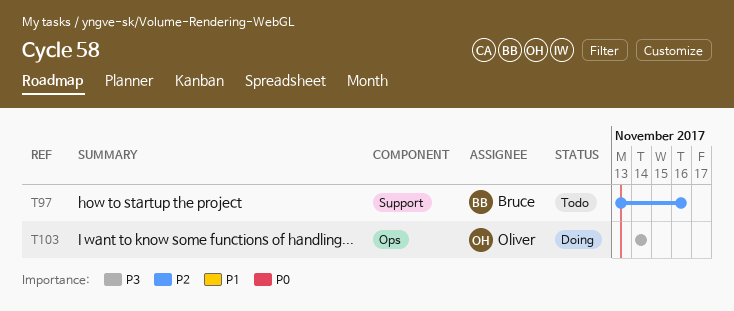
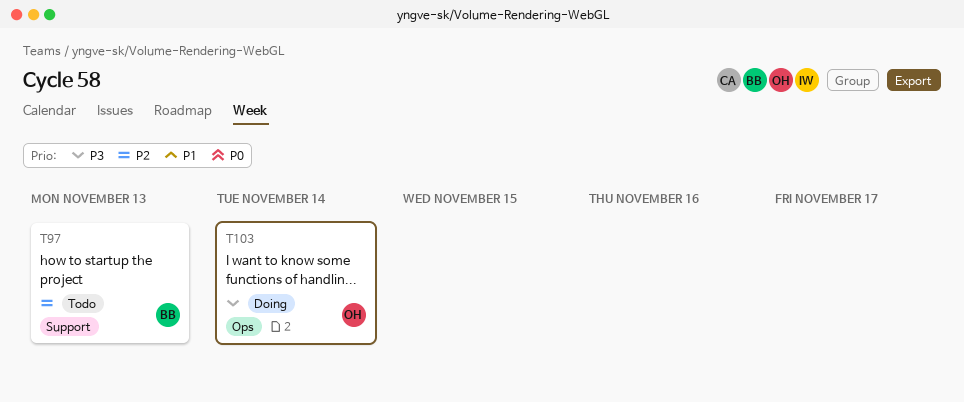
T97, due: Nov 16 -> Nov 13

